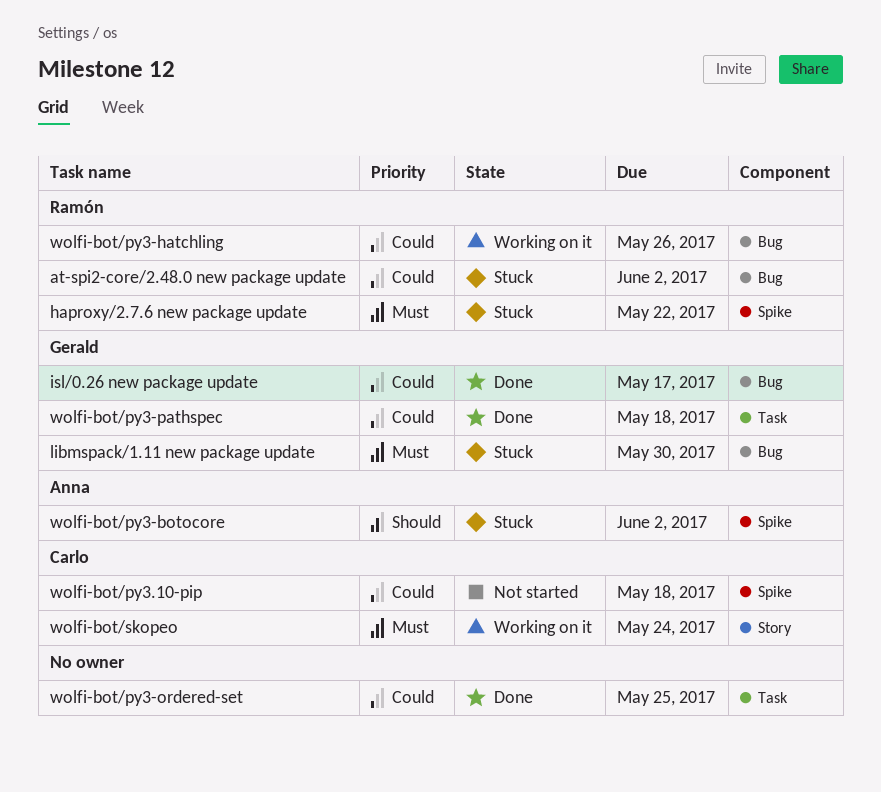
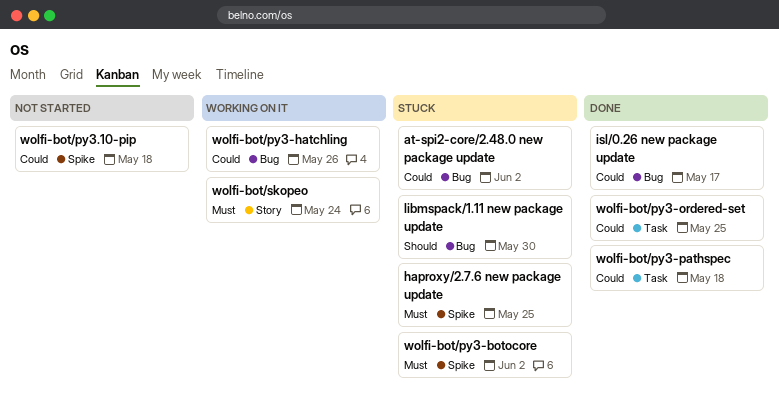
haproxy/2.7.6 new package update, due: May 22 -> May 25
libmspack/1.11 new package update, priority: Must -> Should
wolfi-bot/py3-botocore, priority: Should -> Must

